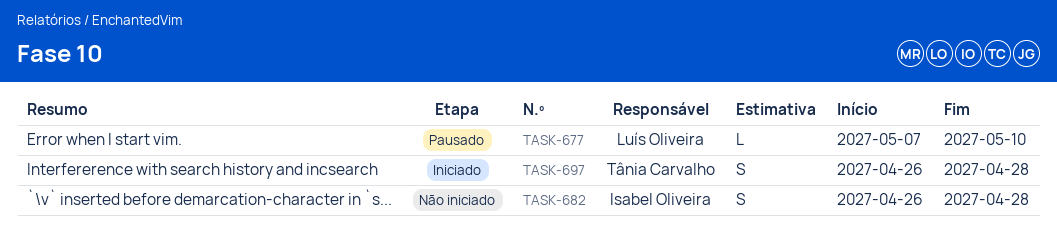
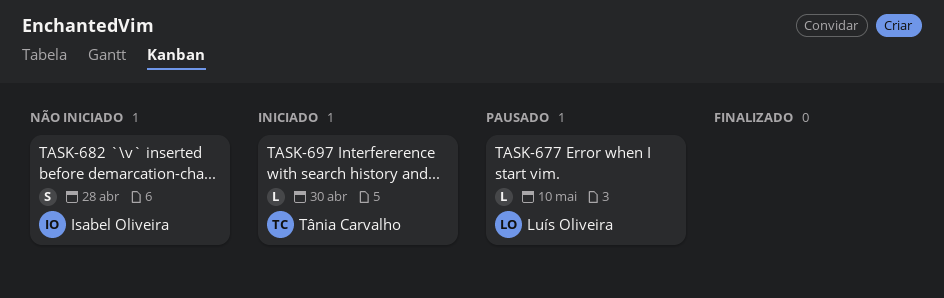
TASK-697, estimate: S -> L
TASK-697, due: Apr 28 -> Apr 30

